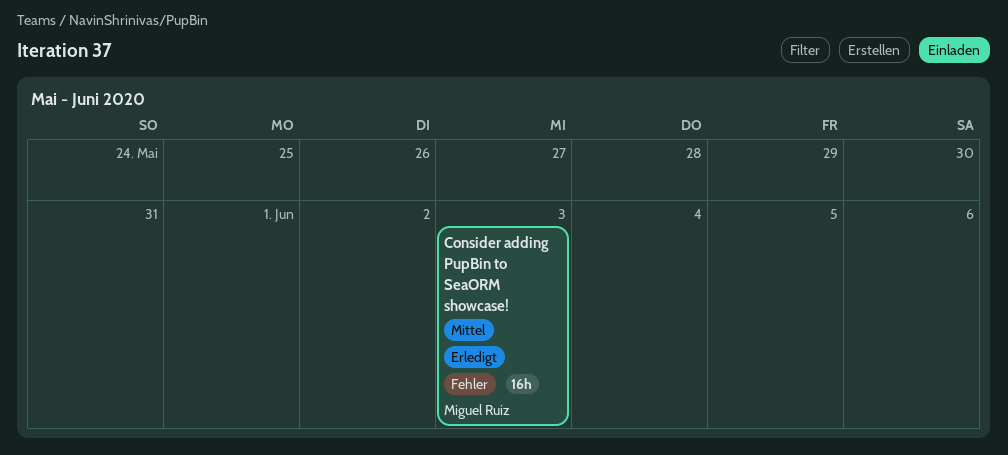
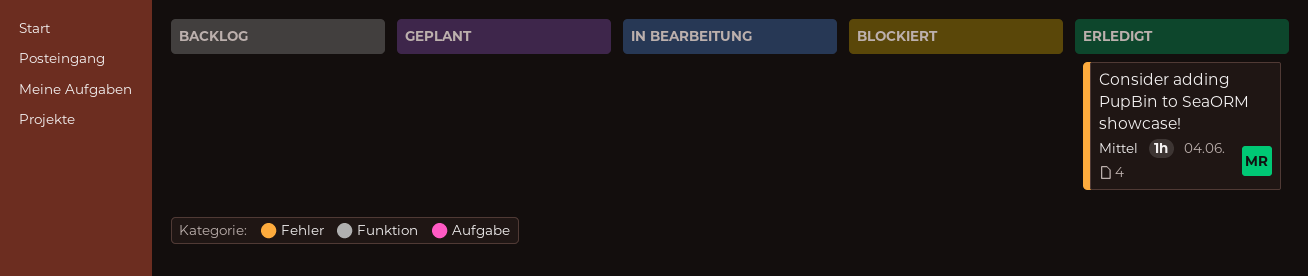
Consider adding PupBin to SeaORM showcase!, estimate: 16h -> 1h
Consider adding PupBin to SeaORM showcase!, due: Jun 3 -> Jun 4

